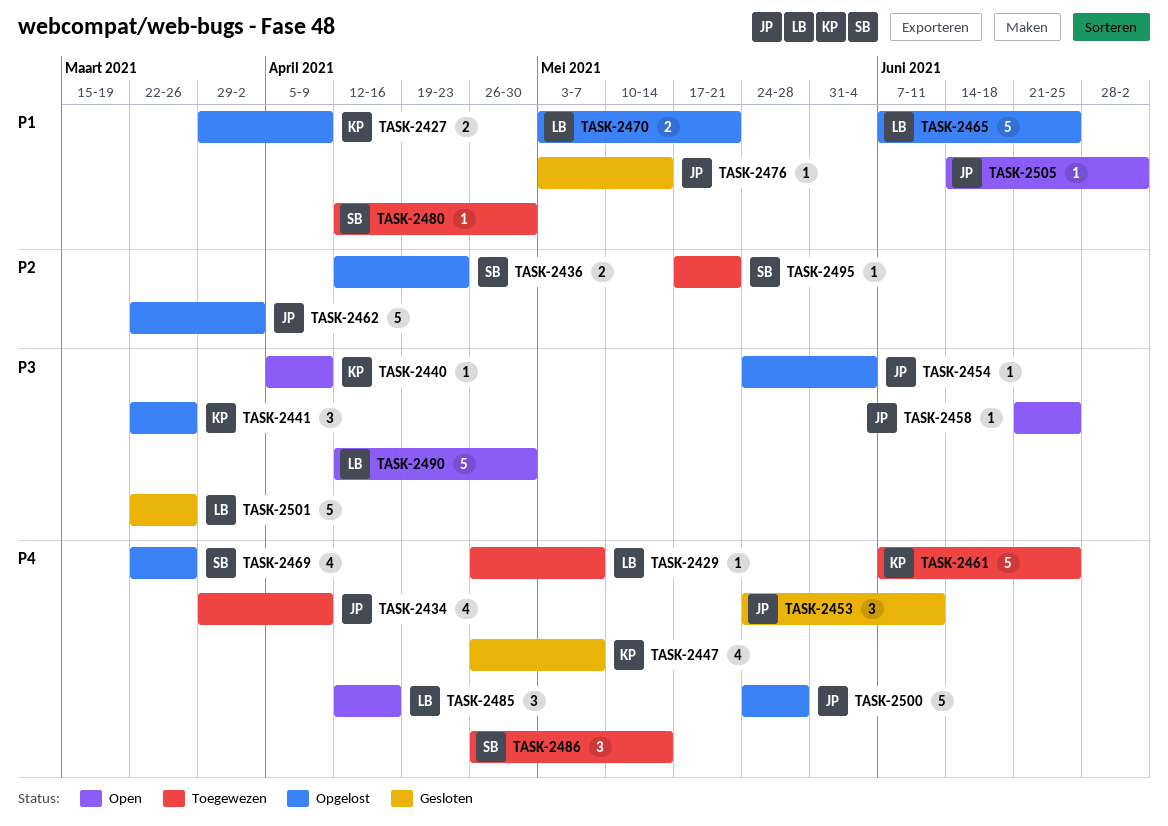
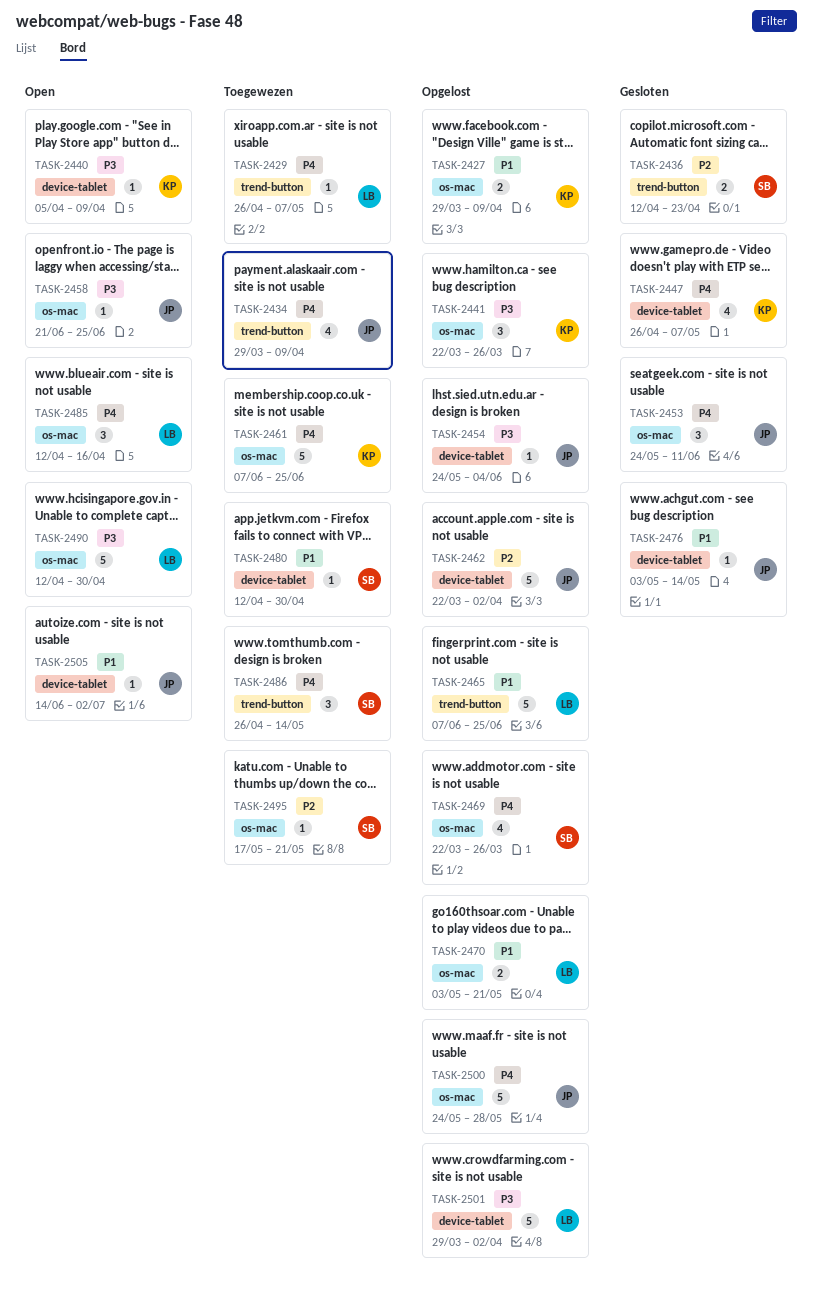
TASK-2436, status: Opgelost -> Gesloten
TASK-2501, status: Gesloten -> Opgelost
TASK-2501, start: Mar 22 -> Mar 29
TASK-2501, due: Mar 26 -> Apr 2

